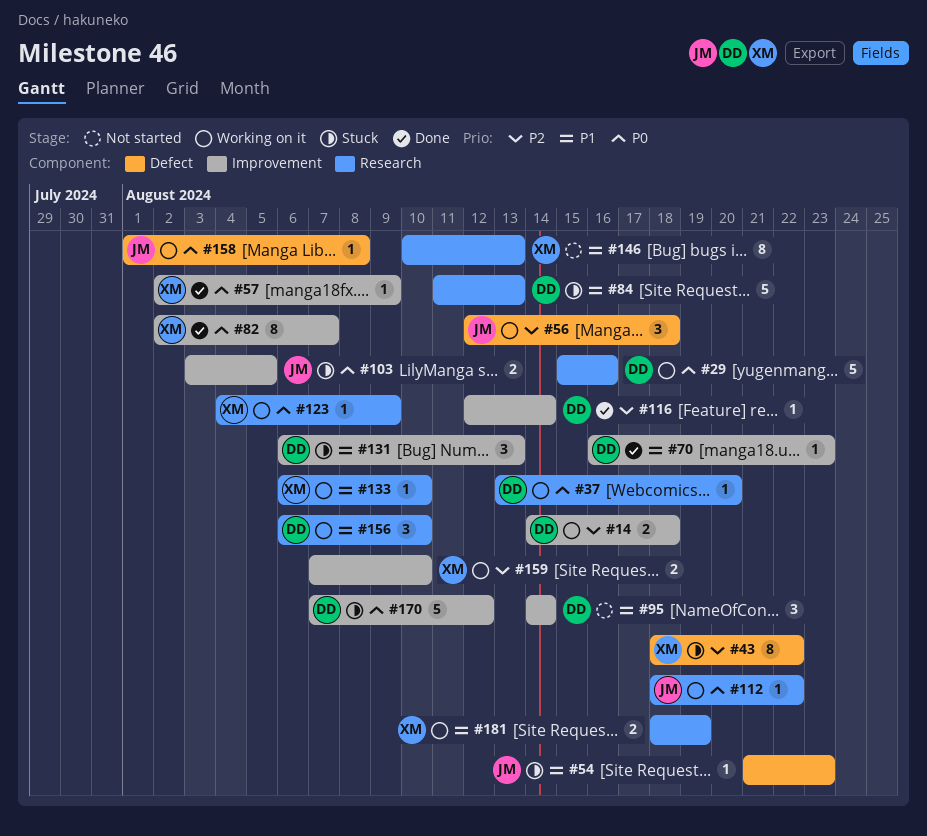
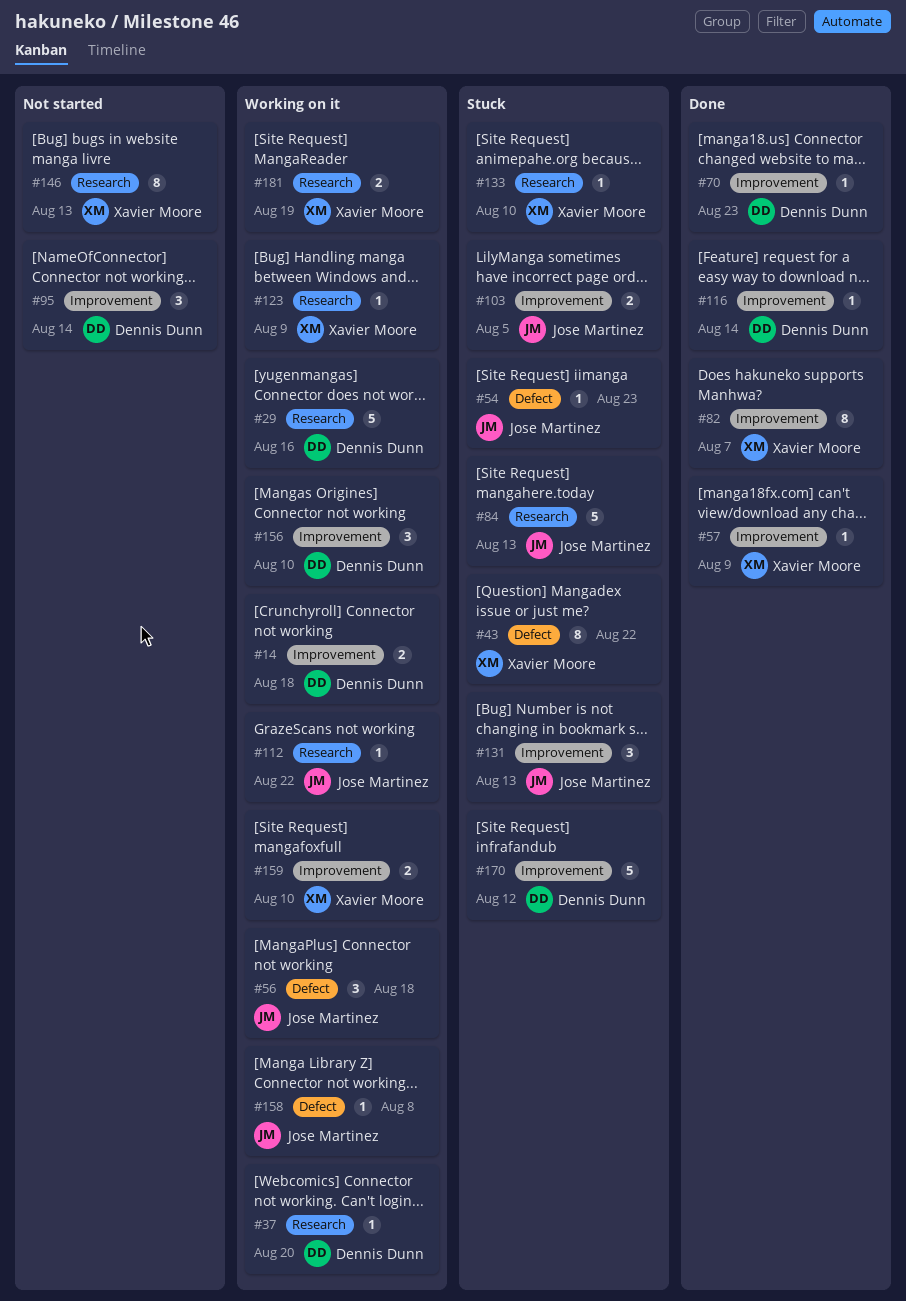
#84, owner: Dennis Dunn -> Jose Martinez
#131, owner: Dennis Dunn -> Jose Martinez
#133, status: Working on it -> Stuck
#156, label: Research -> Improvement

